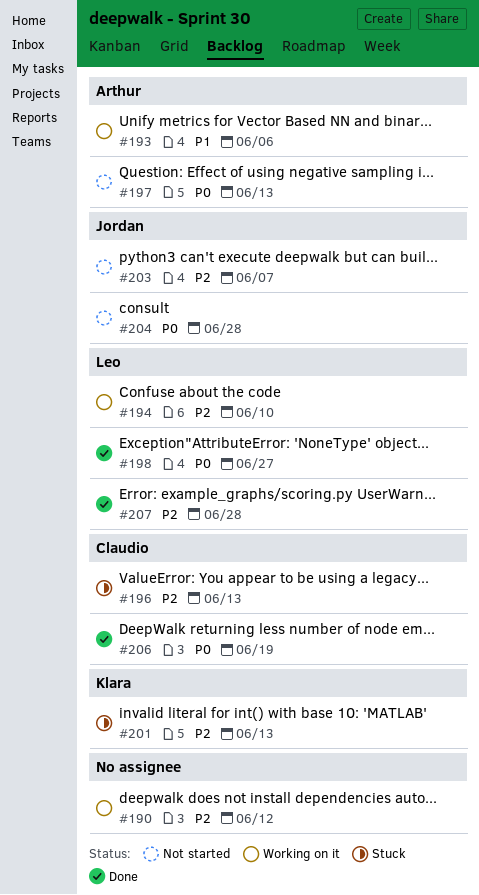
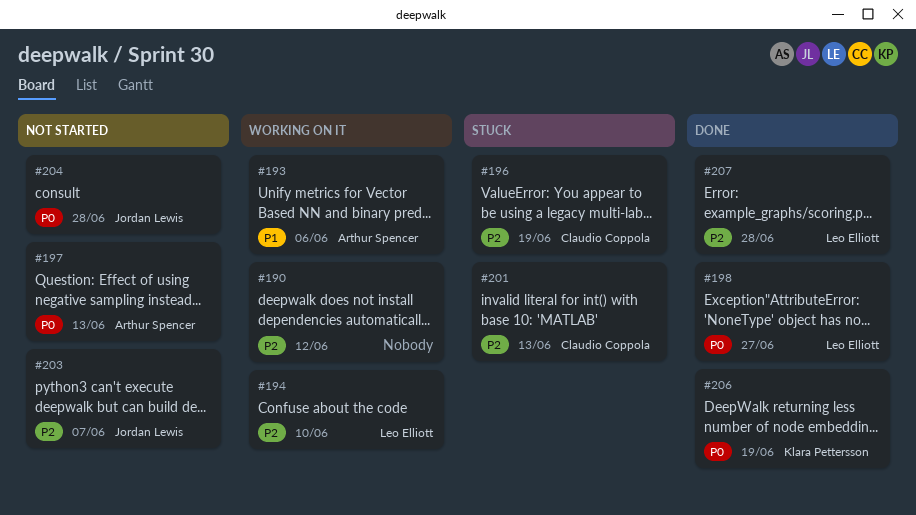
#196, due: Jun 13 -> Jun 19
#201, owner: Klara Pettersson -> Claudio Coppola
#206, owner: Claudio Coppola -> Klara Pettersson

